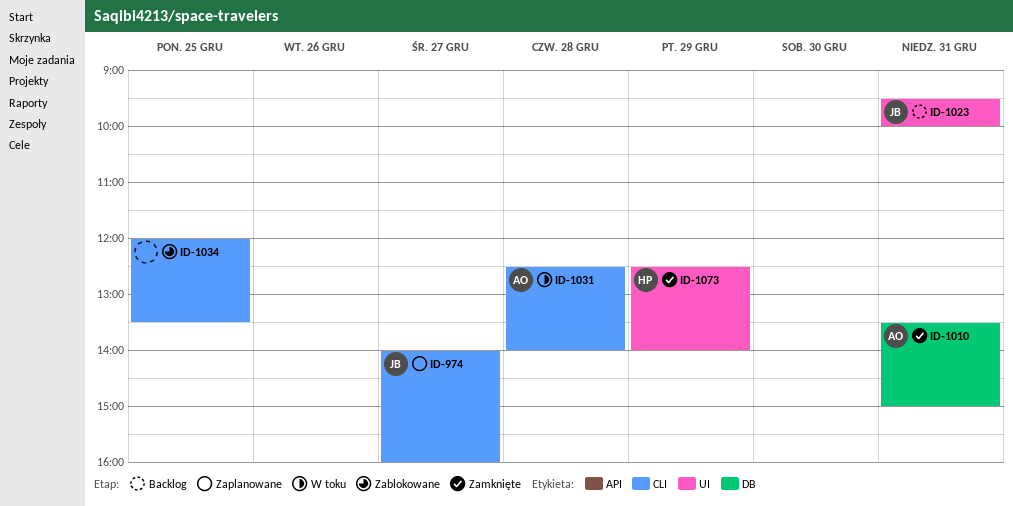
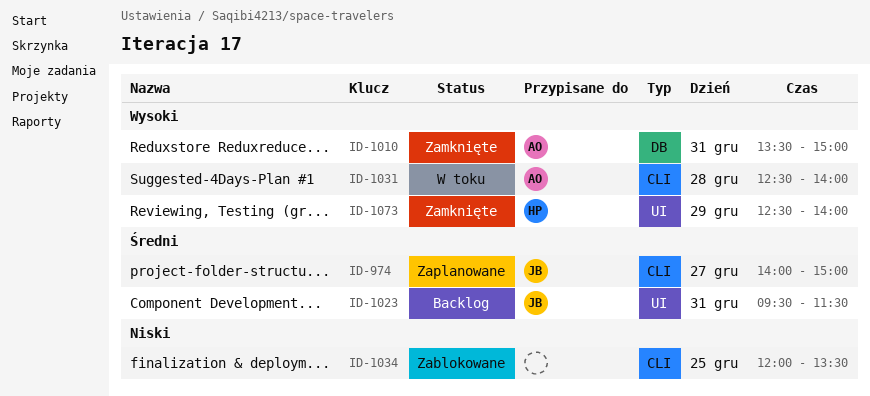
ID-974, ends: 16:00 -> 15:00
ID-1023, ends: 10:00 -> 11:30

